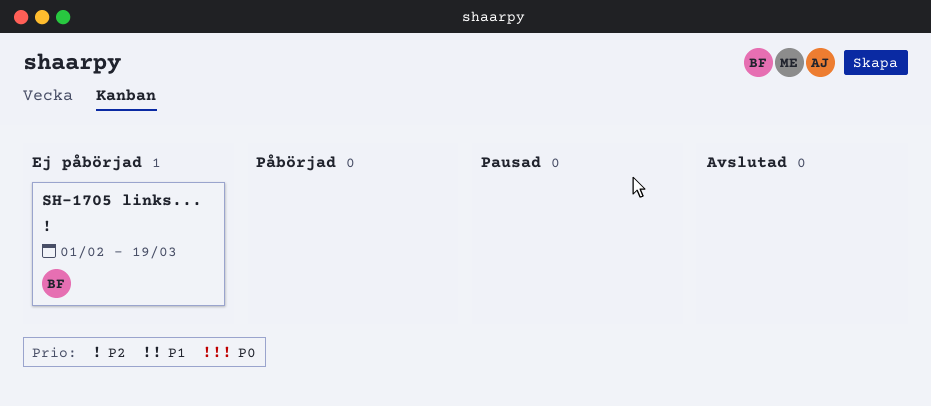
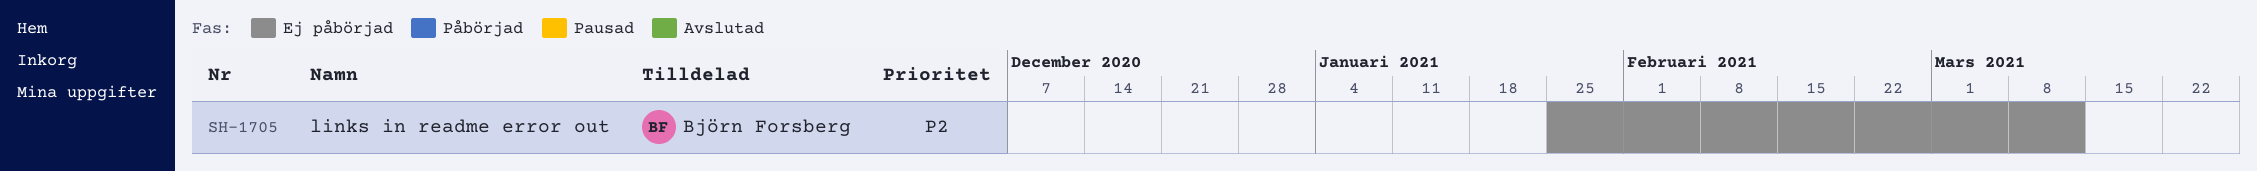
SH-1705, start: Feb 1 -> Jan 25
SH-1705, due: Mar 19 -> Mar 12

